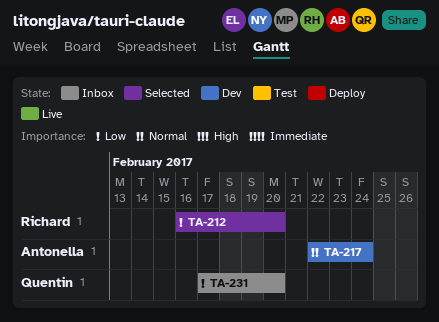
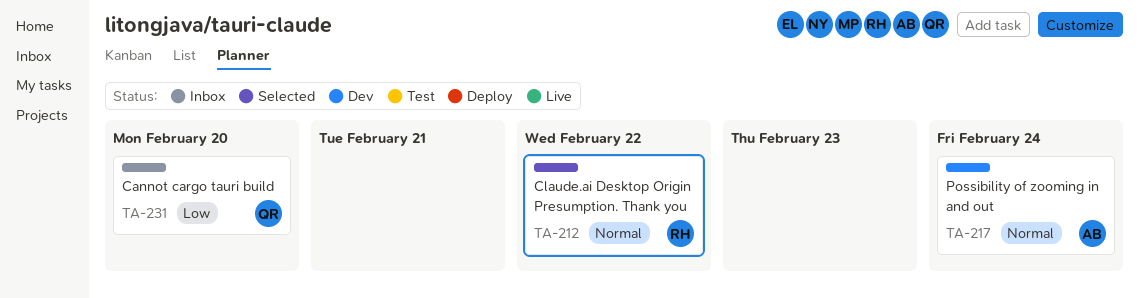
TA-212, priority: Low -> Normal
TA-212, due: Feb 20 -> Feb 22

